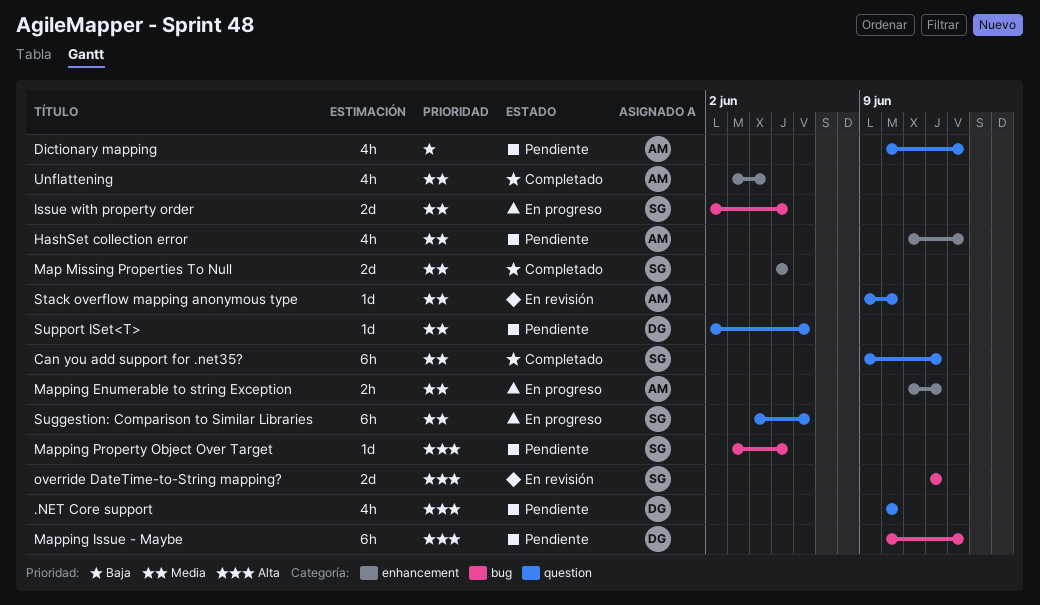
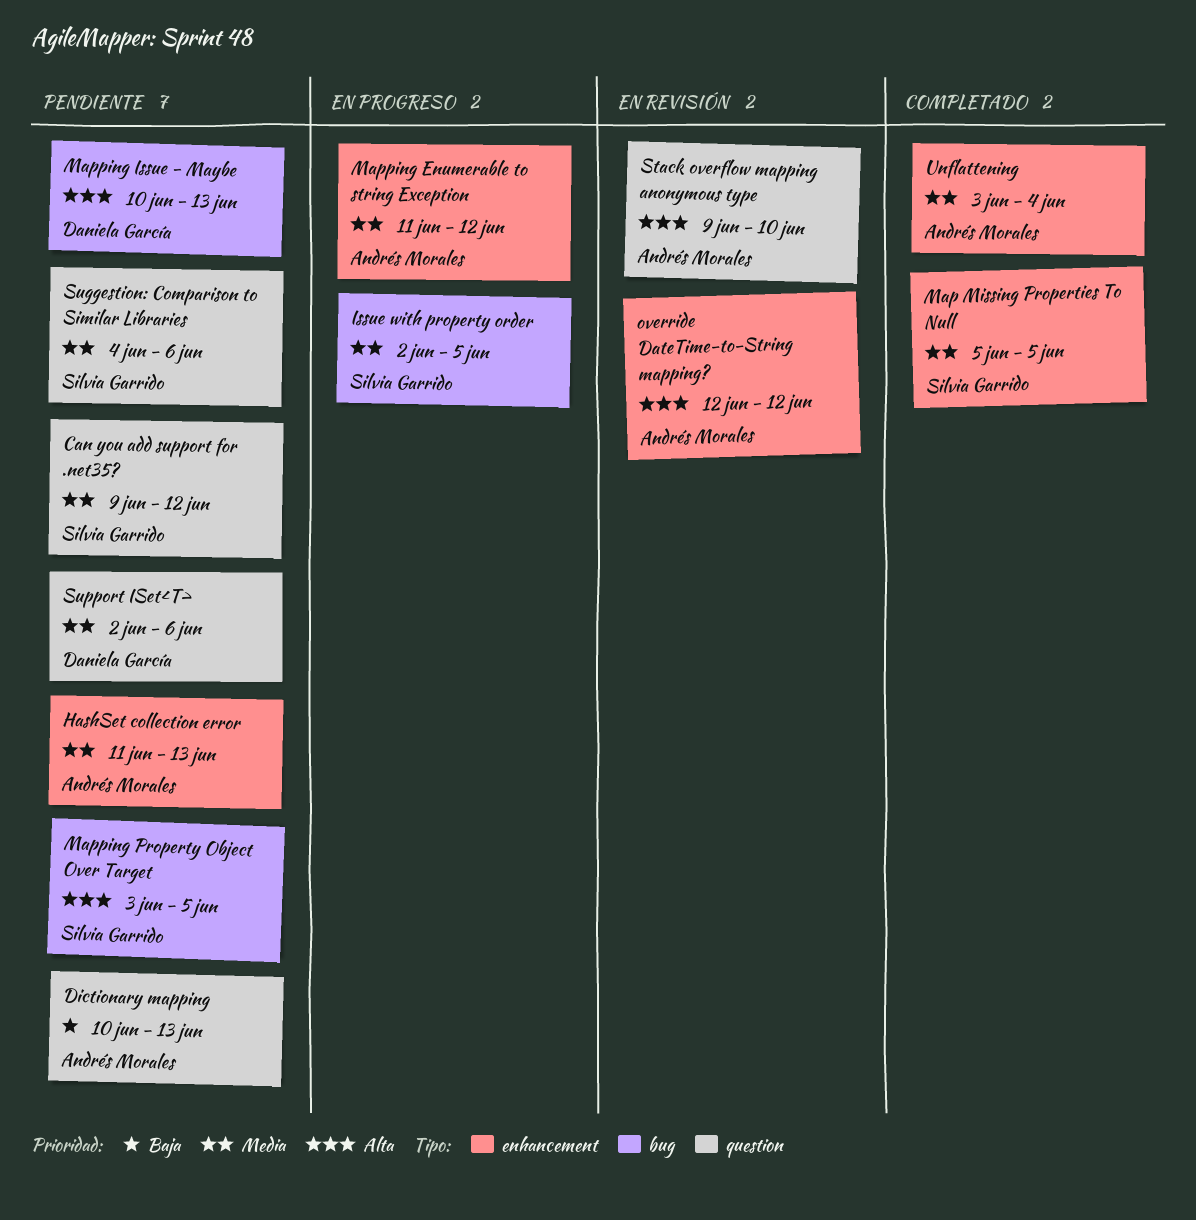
.NET Core support: present -> none
Can you add support for .net35?, status: Completado -> Pendiente
override DateTime-to-String mapping?, owner: Silvia Garrido -> Andrés Morales
override DateTime-to-String mapping?, label: bug -> enhancement
Stack overflow mapping anonymous type, priority: Media -> Alta
Suggestion: Comparison to Similar Libraries, status: En progreso -> Pendiente

